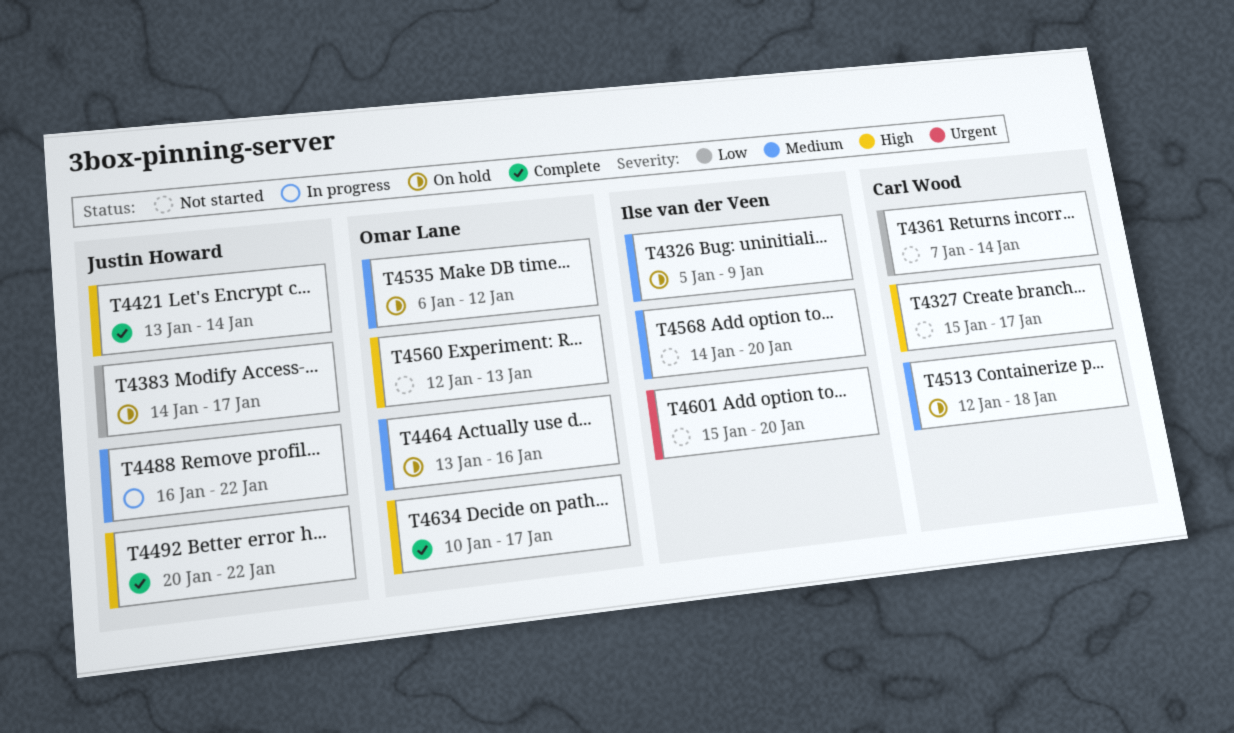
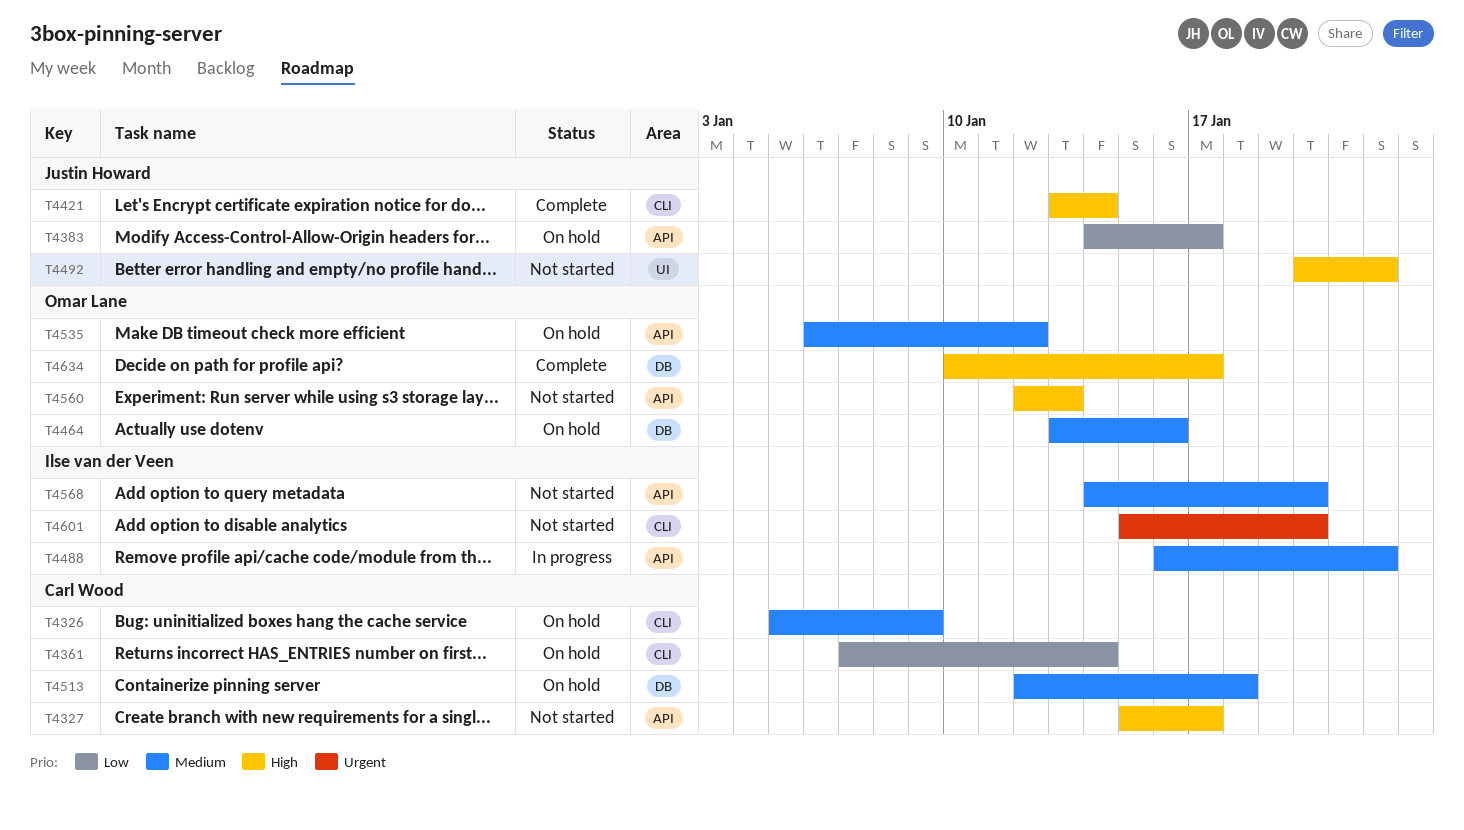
T4326, owner: Ilse van der Veen -> Carl Wood
T4361, status: Not started -> On hold
T4488, owner: Justin Howard -> Ilse van der Veen
T4492, status: Complete -> Not started

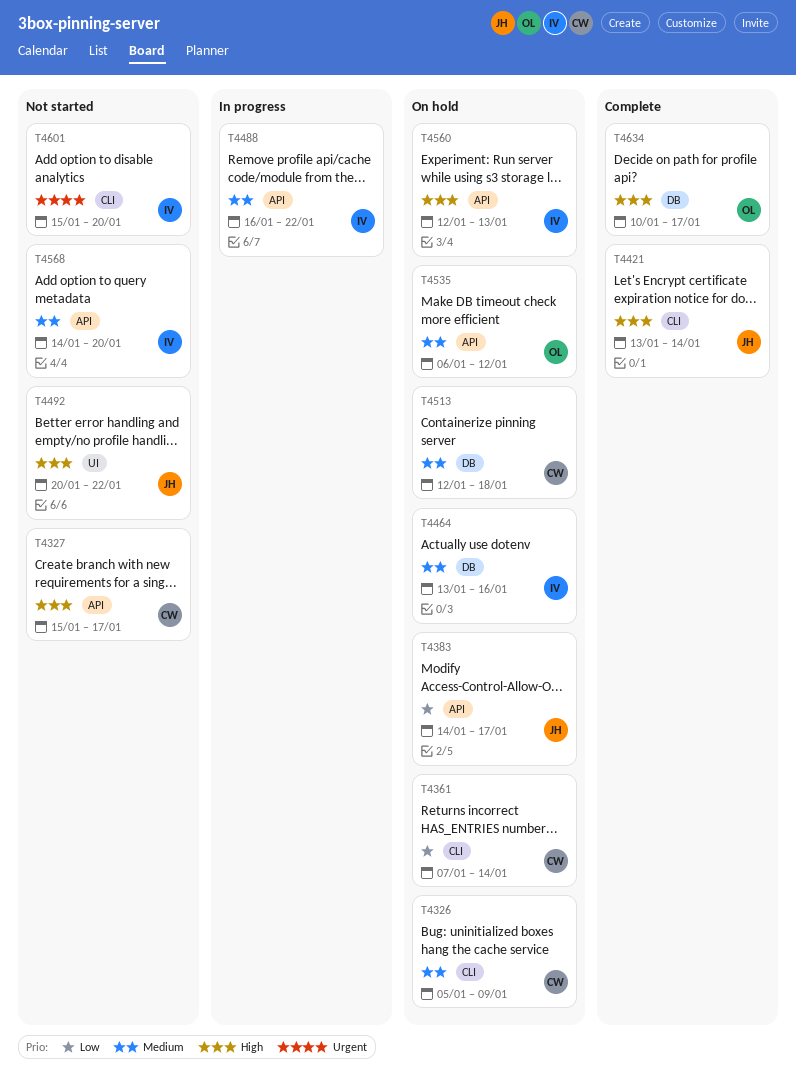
T4464, owner: Omar Lane -> Ilse van der Veen
T4560, status: Not started -> On hold
T4560, owner: Omar Lane -> Ilse van der Veen

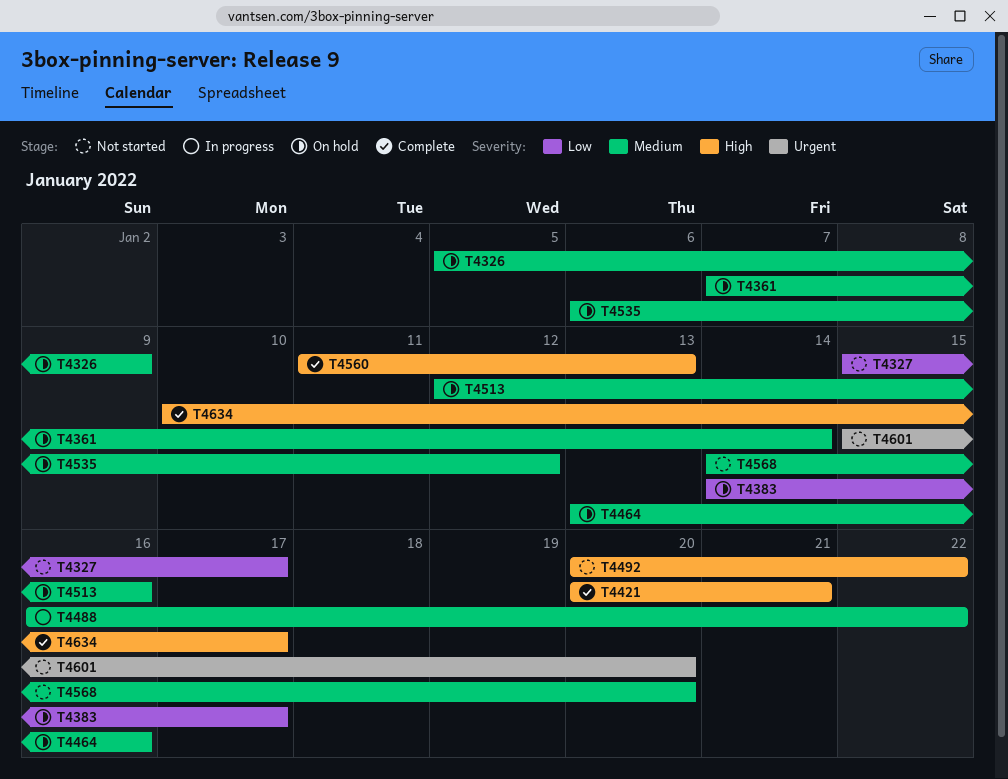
T4327, priority: High -> Low
T4361, priority: Low -> Medium
T4421, start: Jan 13 -> Jan 20
T4421, due: Jan 14 -> Jan 21
T4513, due: Jan 18 -> Jan 16
T4560, status: On hold -> Complete
T4560, start: Jan 12 -> Jan 11

